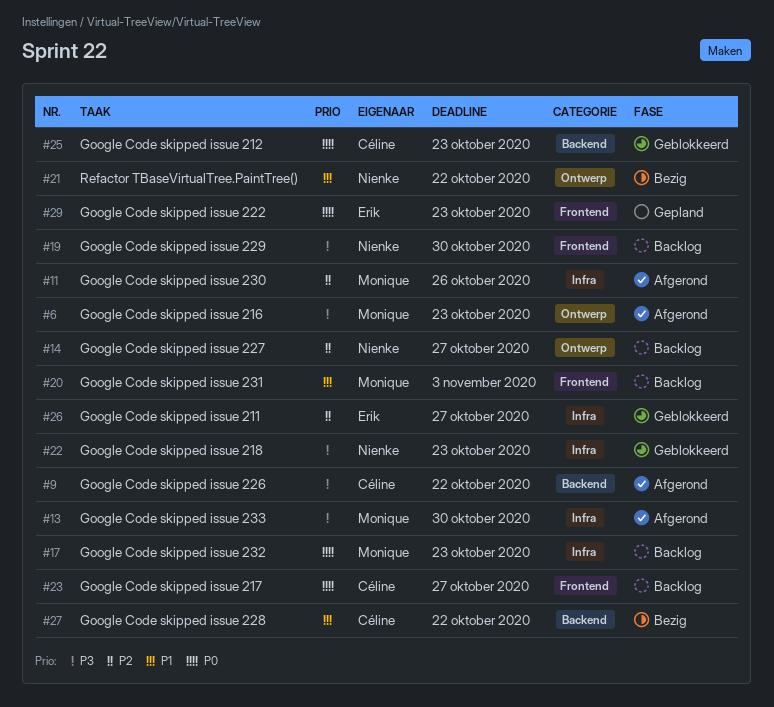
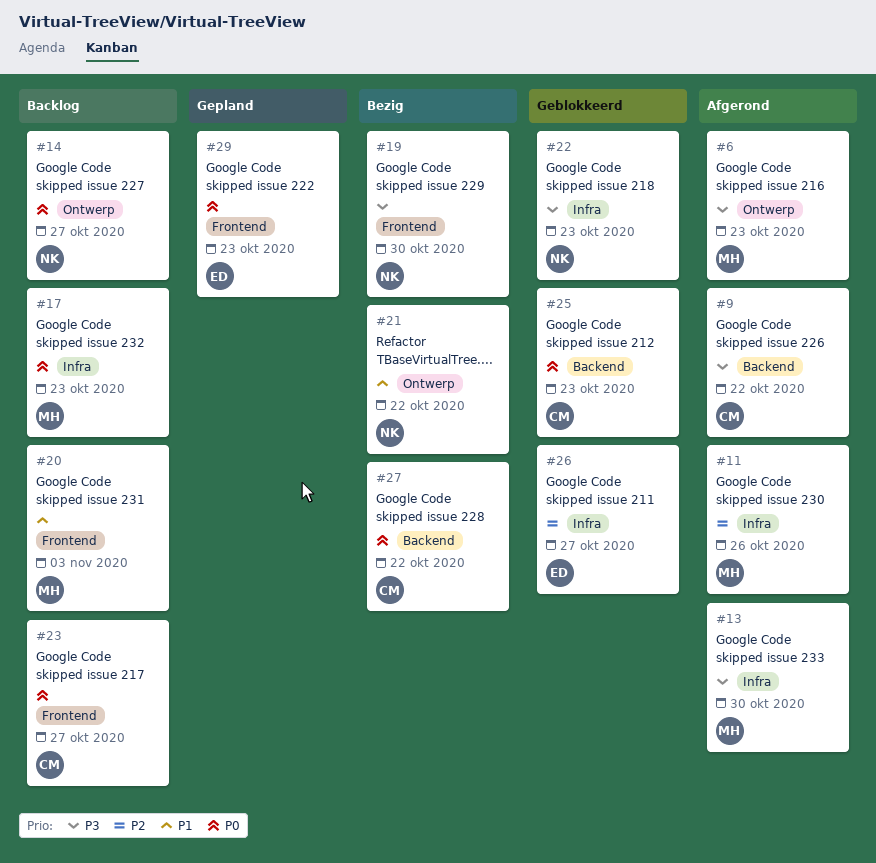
#14, priority: P2 -> P0
#19, status: Backlog -> Bezig
#27, priority: P1 -> P0

